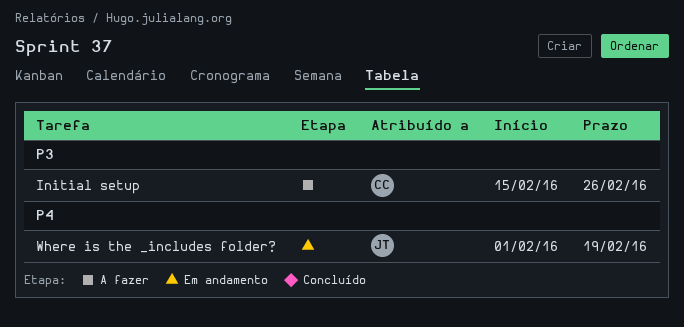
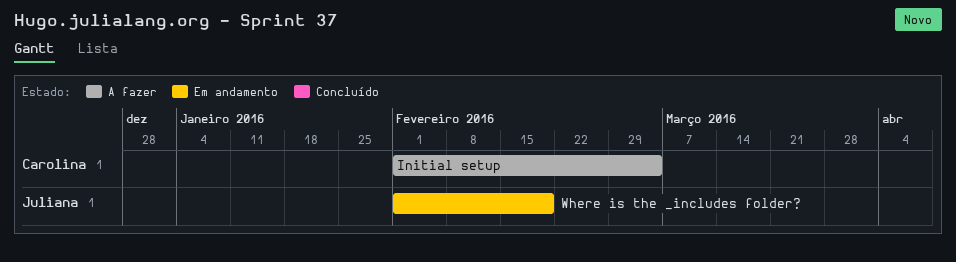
Initial setup, start: Feb 15 -> Feb 1
Initial setup, due: Feb 26 -> Mar 4

